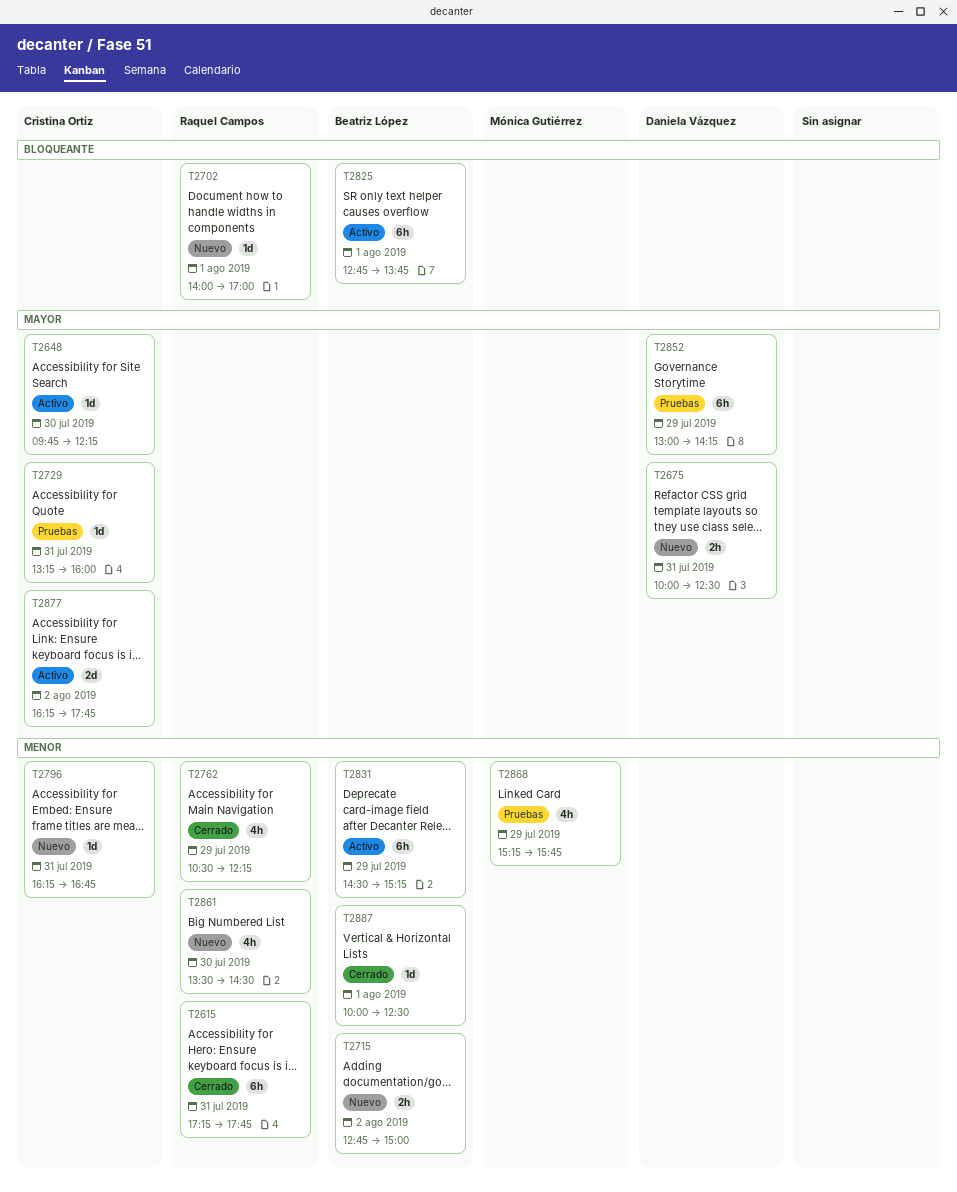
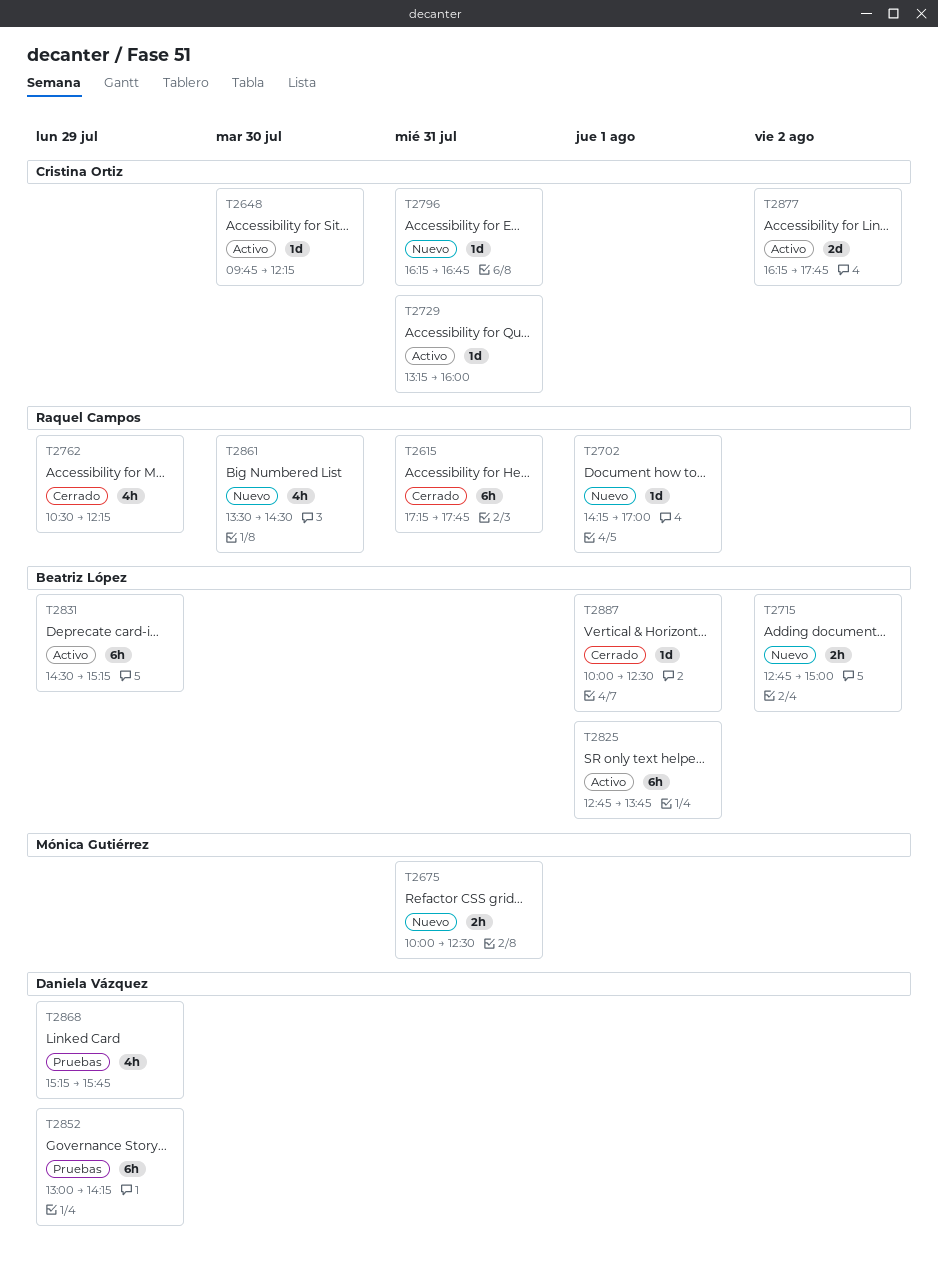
T2675, owner: Daniela Vázquez -> Mónica Gutiérrez
T2702, begins: 14:00 -> 14:15
T2729, status: Pruebas -> Activo
T2868, owner: Mónica Gutiérrez -> Daniela Vázquez

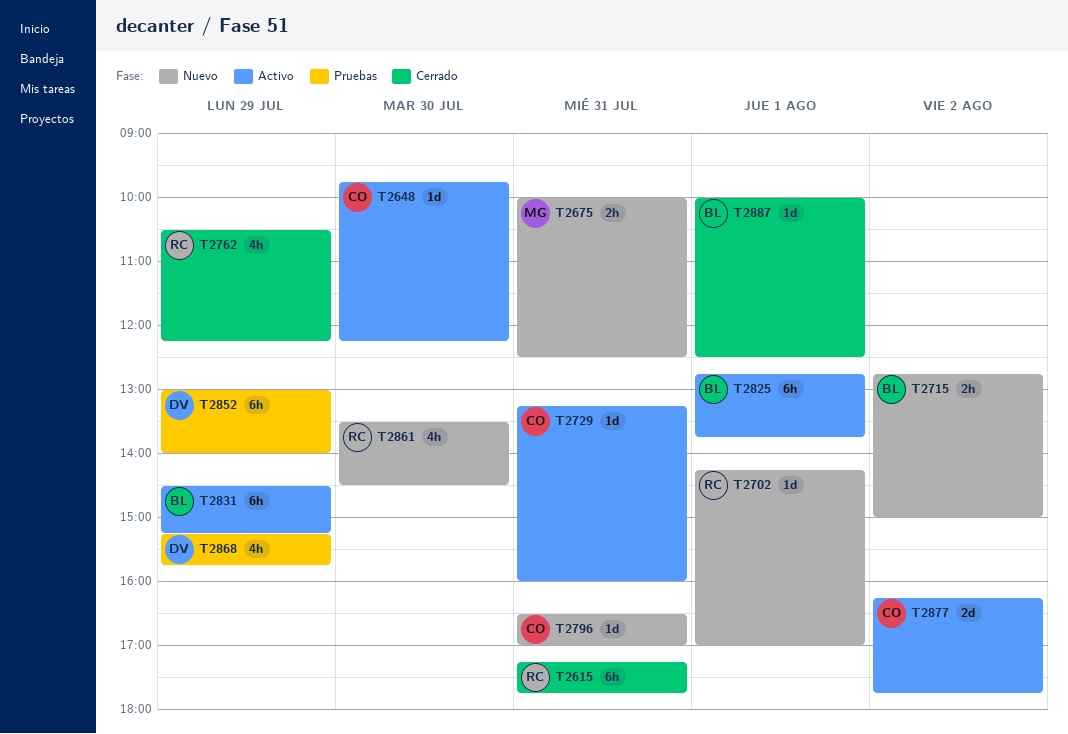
T2796, begins: 16:15 -> 16:30
T2796, ends: 16:45 -> 17:00
T2852, ends: 14:15 -> 14:00

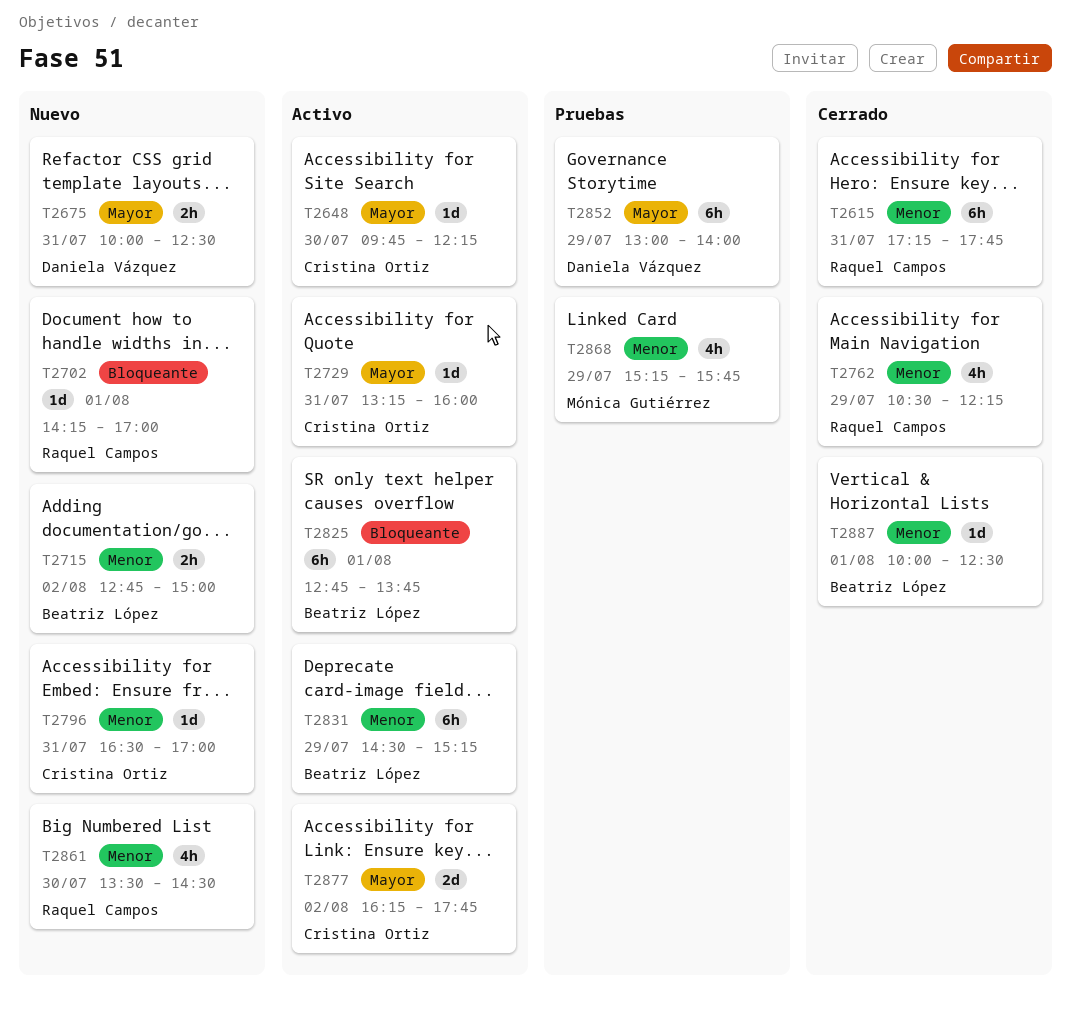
T2675, owner: Mónica Gutiérrez -> Daniela Vázquez
T2868, owner: Daniela Vázquez -> Mónica Gutiérrez

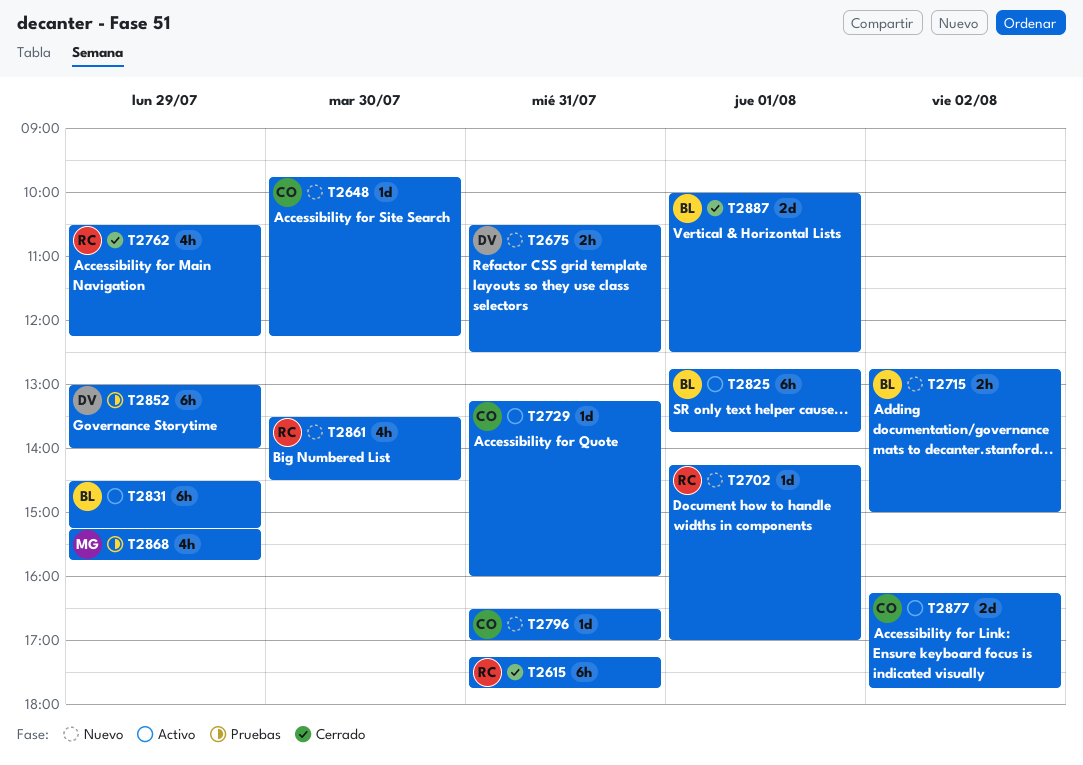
T2648, status: Activo -> Nuevo
T2675, begins: 10:00 -> 10:30
T2887, estimate: 1d -> 2d

